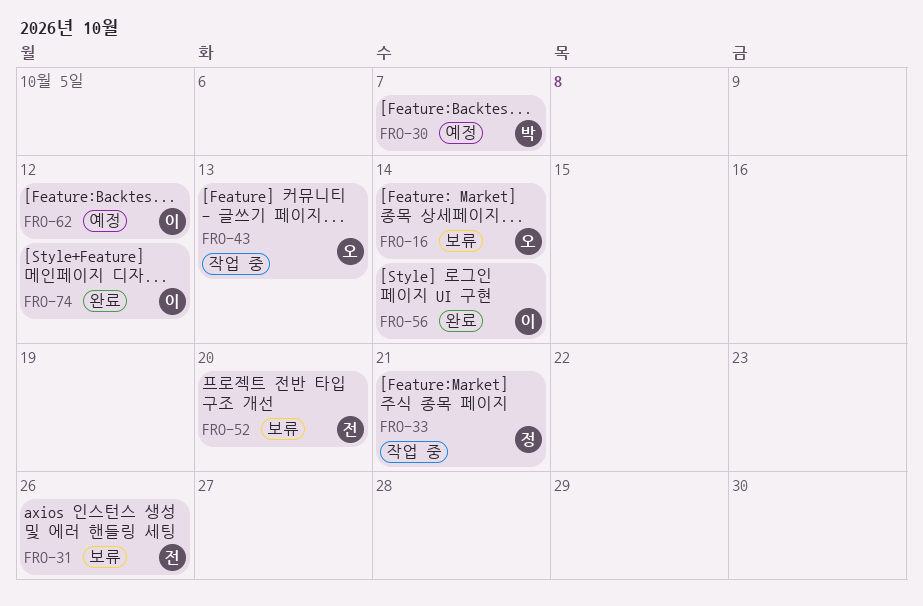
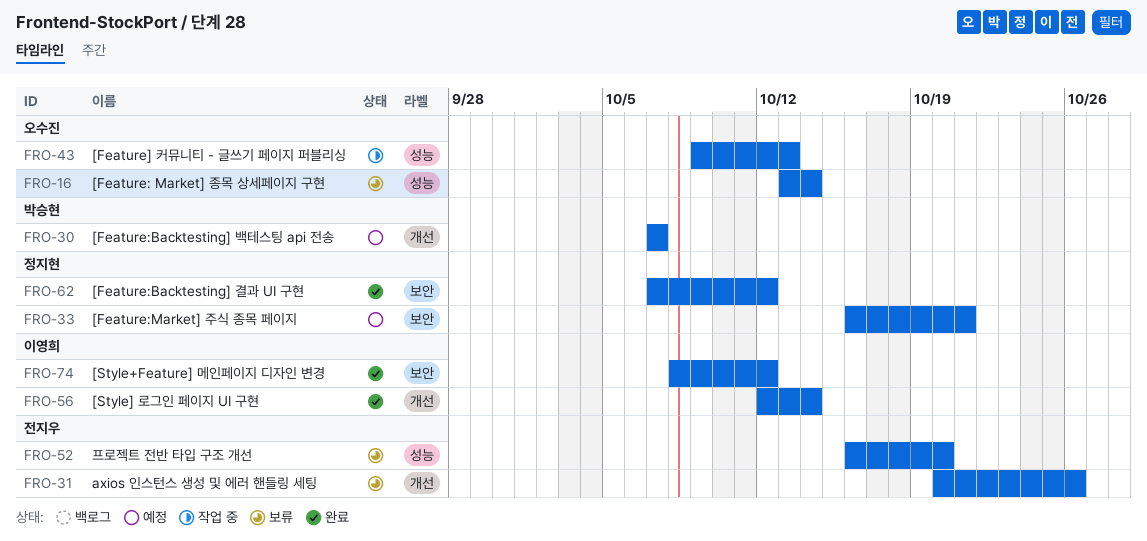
FRO-33, status: 작업 중 -> 예정
FRO-62, status: 예정 -> 완료
FRO-62, owner: 이영희 -> 정지현

